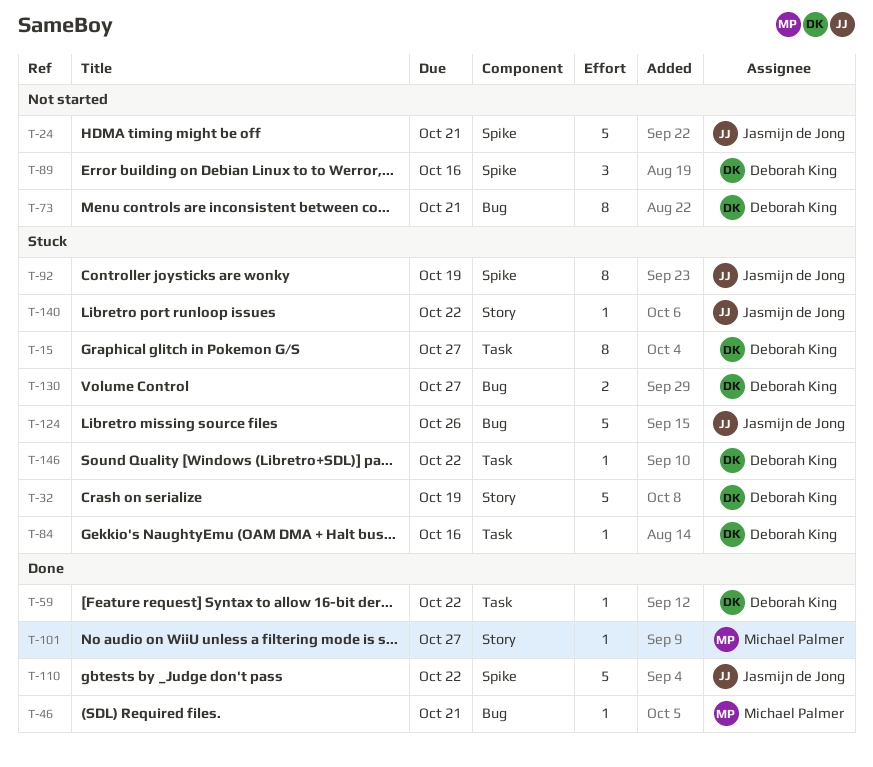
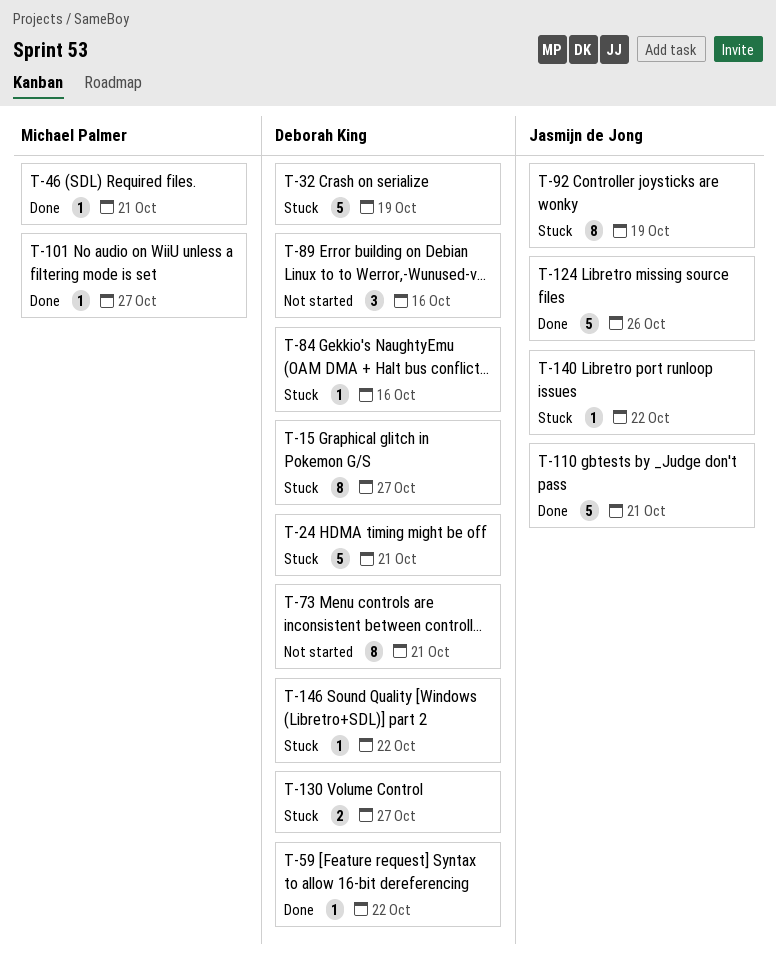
T-24, status: Not started -> Stuck
T-24, owner: Jasmijn de Jong -> Deborah King
T-110, due: Oct 22 -> Oct 21
T-124, status: Stuck -> Done

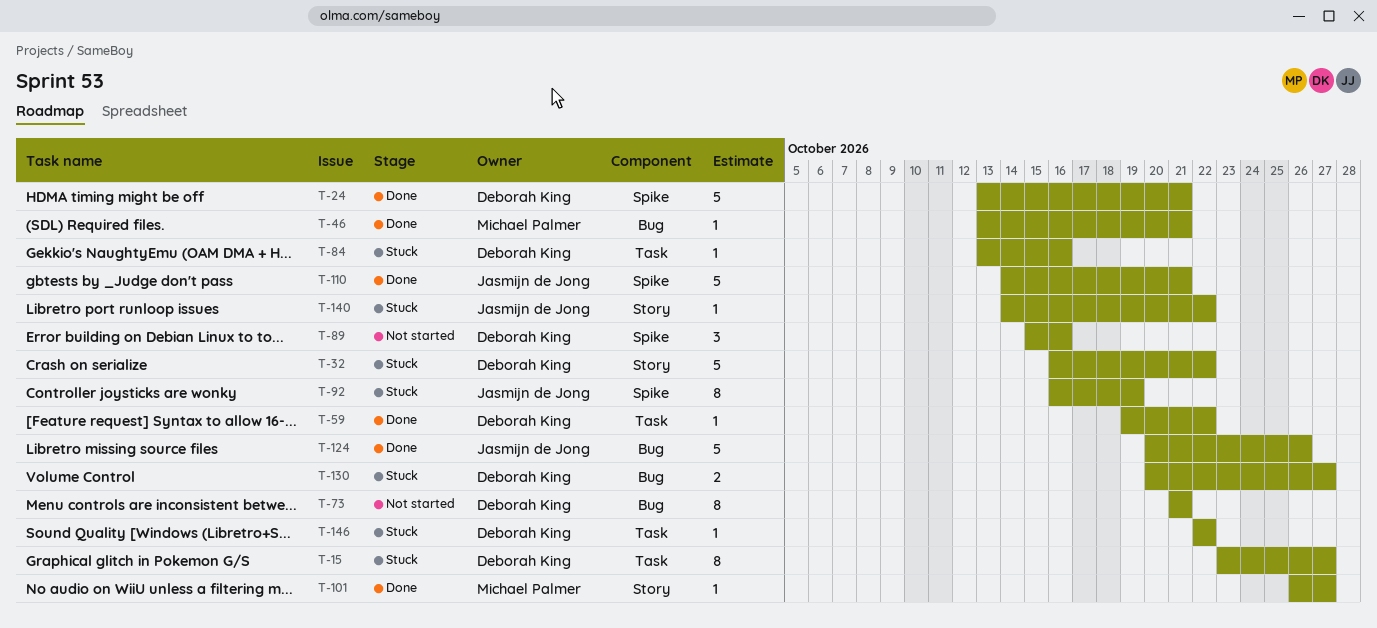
T-24, status: Stuck -> Done
T-32, due: Oct 19 -> Oct 22

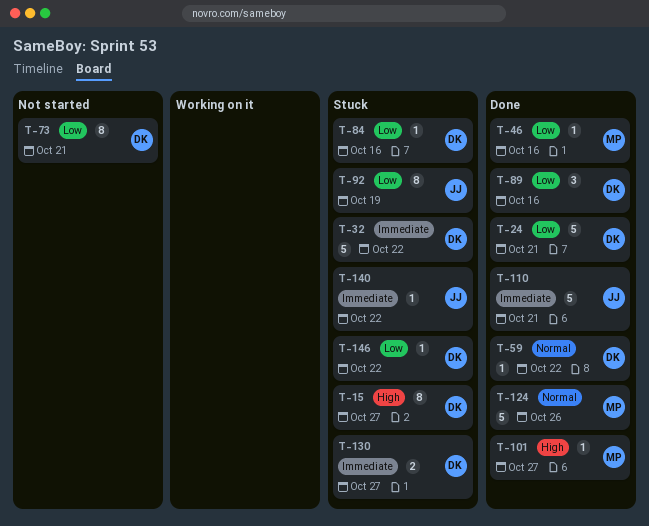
T-46, due: Oct 21 -> Oct 16
T-89, status: Not started -> Done
T-124, owner: Jasmijn de Jong -> Michael Palmer

